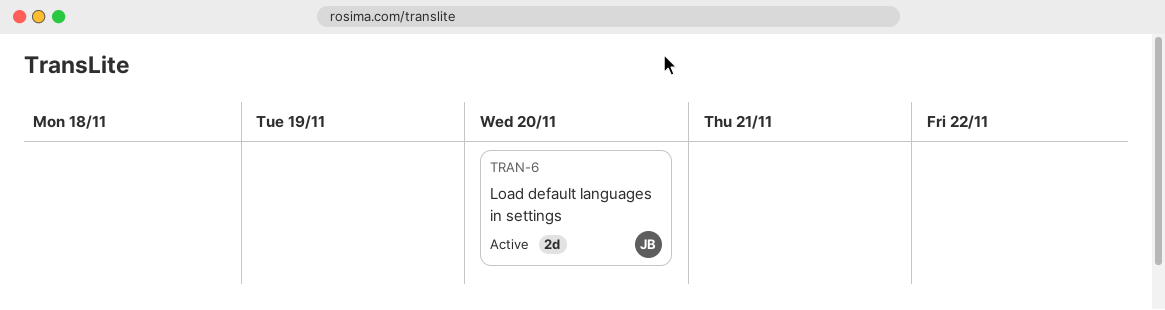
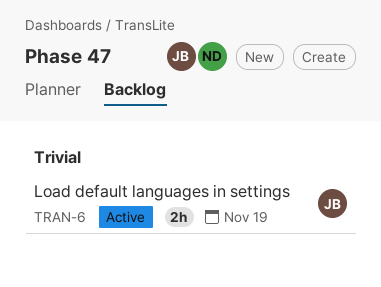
TRAN-6, estimate: 2d -> 2h
TRAN-6, due: Nov 20 -> Nov 19

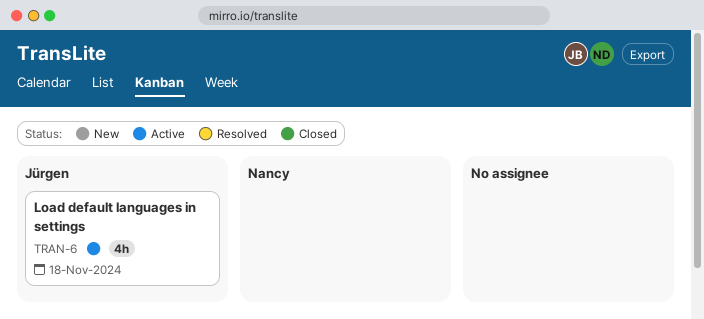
TRAN-6, estimate: 2h -> 4h
TRAN-6, due: Nov 19 -> Nov 18

